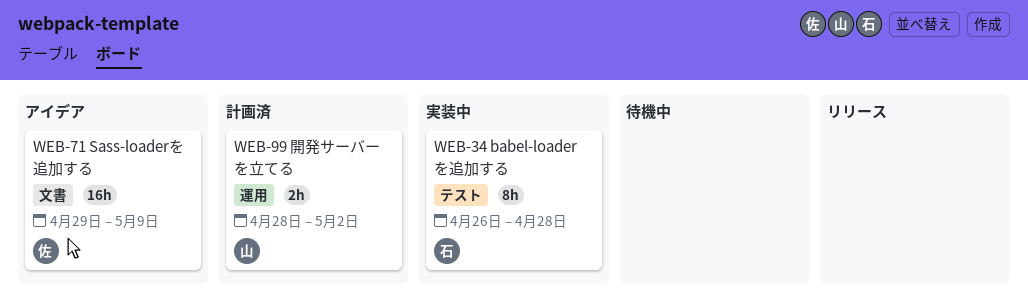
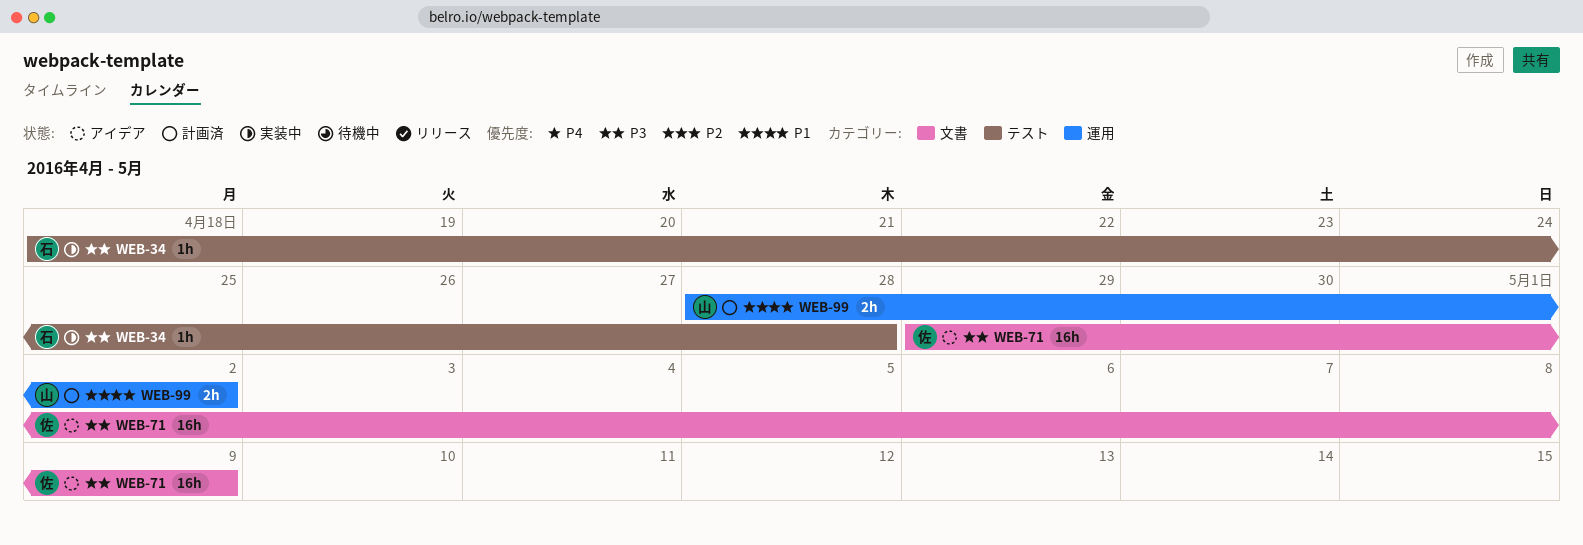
WEB-34, estimate: 8h -> 1h
WEB-34, start: Apr 26 -> Apr 18

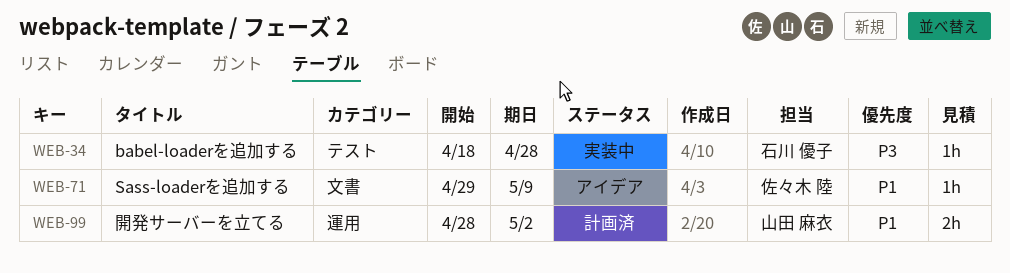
WEB-71, priority: P3 -> P1
WEB-71, estimate: 16h -> 1h

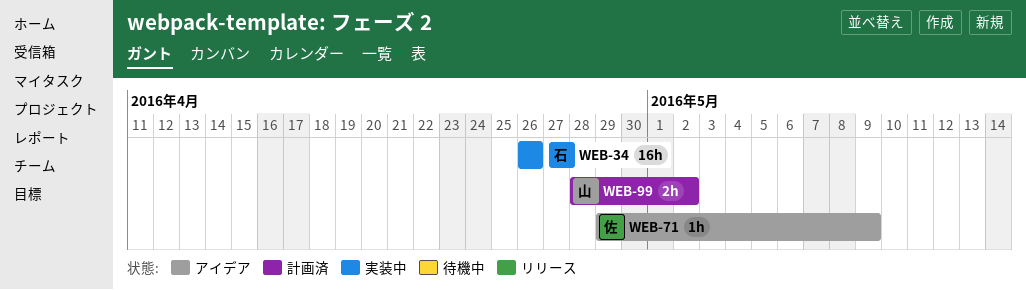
WEB-34, estimate: 1h -> 16h
WEB-34, start: Apr 18 -> Apr 26
WEB-34, due: Apr 28 -> Apr 26

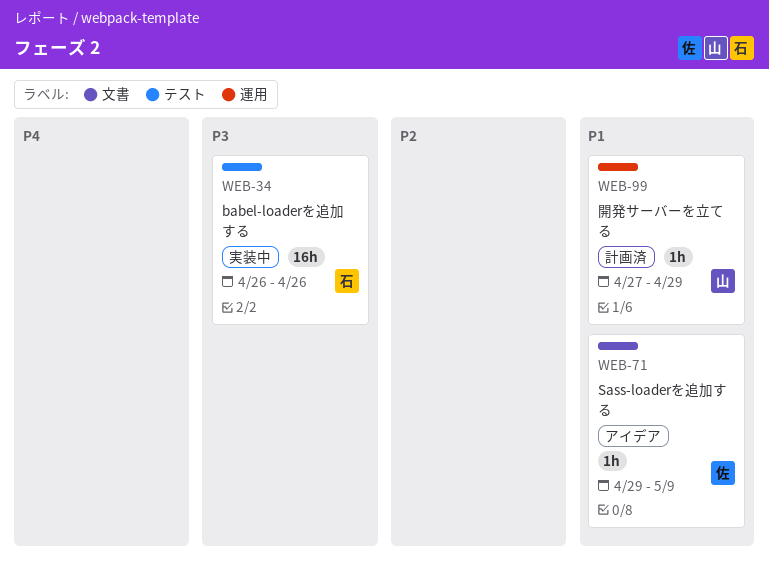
WEB-99, estimate: 2h -> 1h
WEB-99, start: Apr 28 -> Apr 27
WEB-99, due: May 2 -> Apr 29

